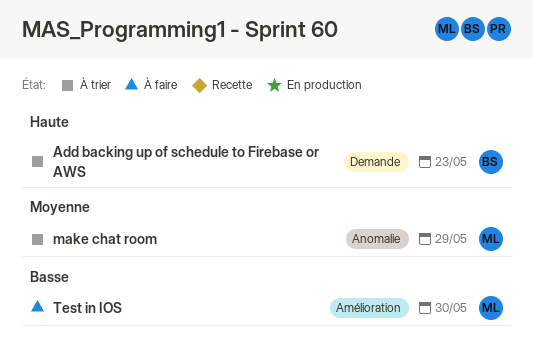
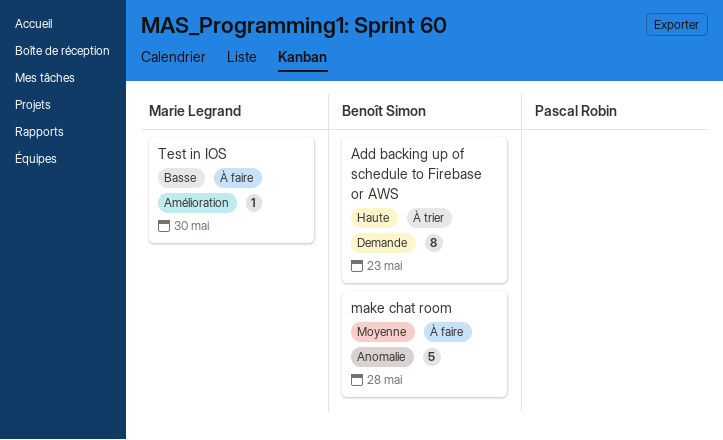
make chat room, status: À trier -> À faire
make chat room, owner: Marie Legrand -> Benoît Simon
make chat room, due: May 29 -> May 28

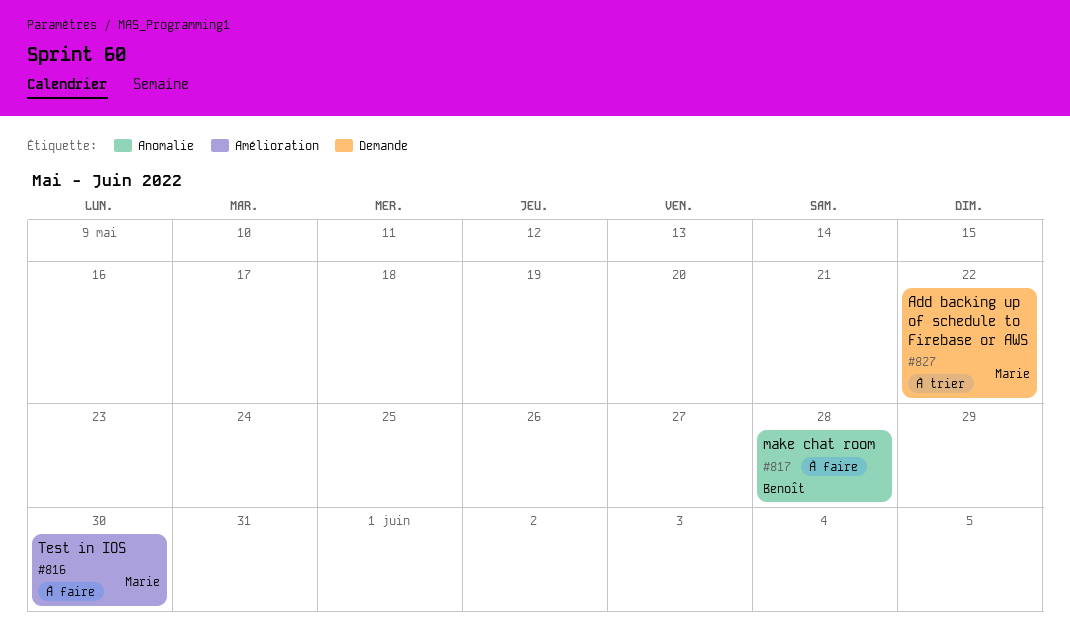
Add backing up of schedule to Firebase or AWS, owner: Benoît Simon -> Marie Legrand
Add backing up of schedule to Firebase or AWS, due: May 23 -> May 22

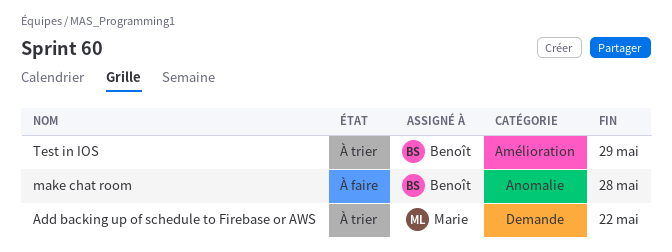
Test in IOS, status: À faire -> À trier
Test in IOS, owner: Marie -> Benoît
Test in IOS, due: May 30 -> May 29

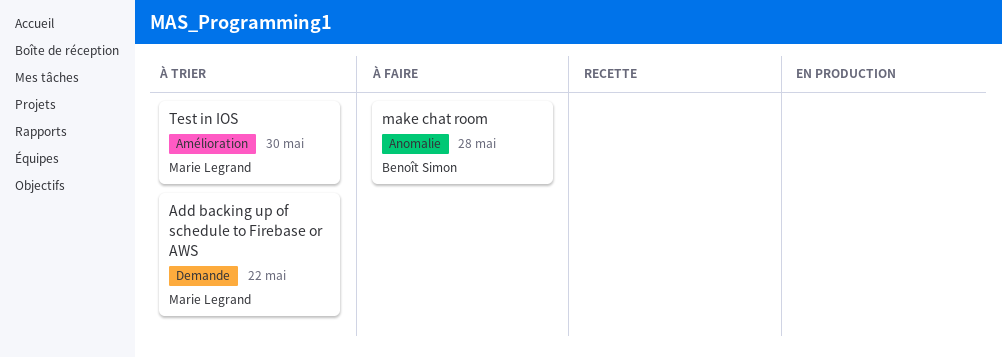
Test in IOS, owner: Benoît Simon -> Marie Legrand
Test in IOS, due: May 29 -> May 30

